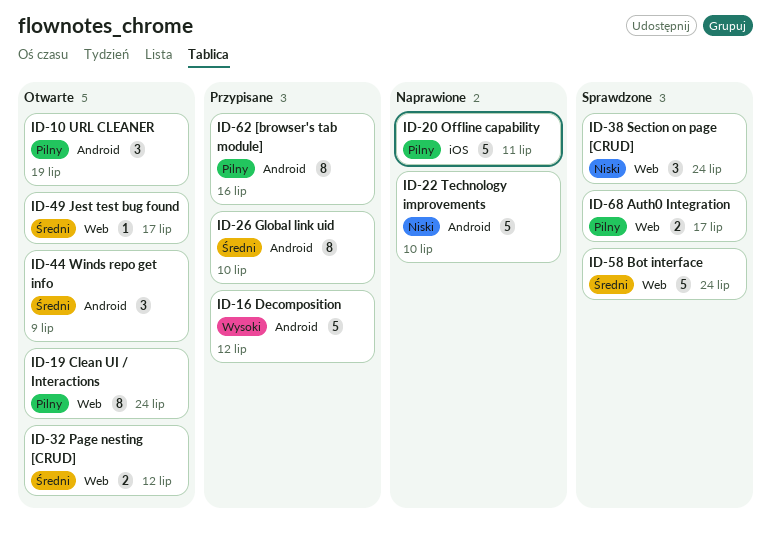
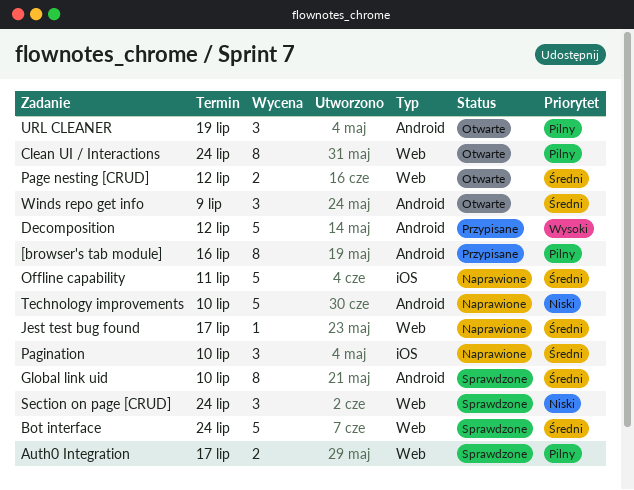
Global link uid, status: Przypisane -> Sprawdzone
Jest test bug found, status: Otwarte -> Naprawione
Offline capability, priority: Pilny -> Średni
Pagination: none -> present

